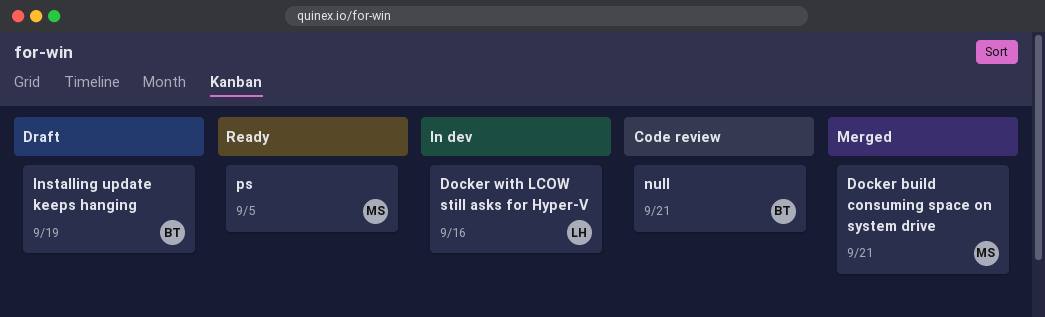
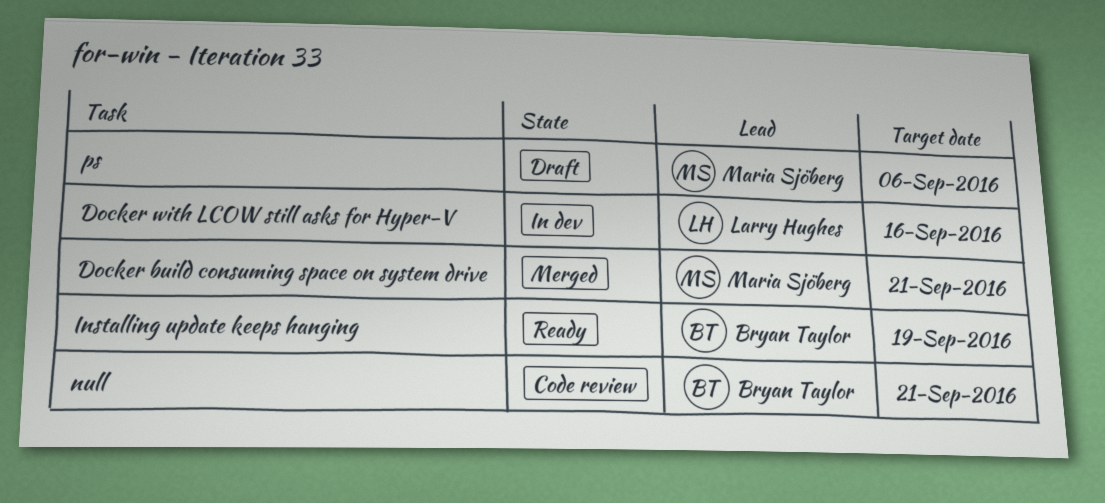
Installing update keeps hanging, status: Draft -> Ready
ps, status: Ready -> Draft
ps, due: Sep 5 -> Sep 6

